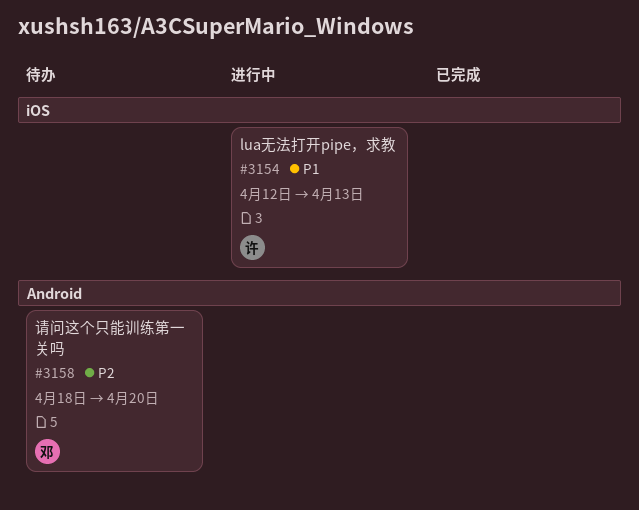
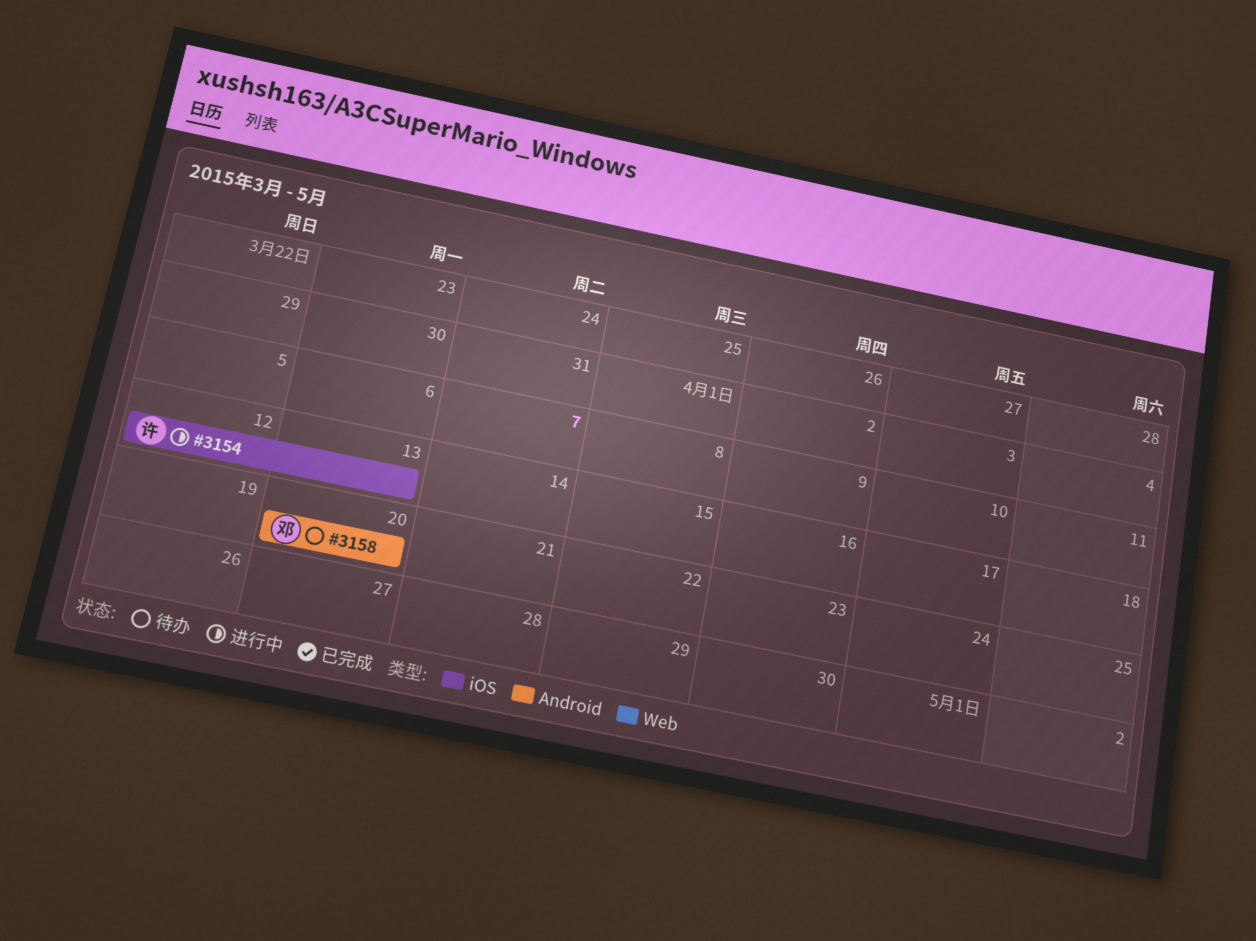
#3158, start: Apr 18 -> Apr 20

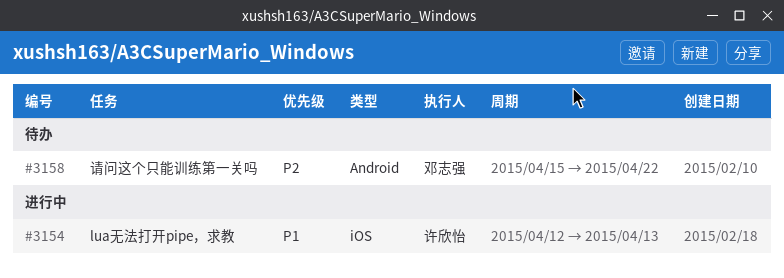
#3158, start: Apr 20 -> Apr 15
#3158, due: Apr 20 -> Apr 22

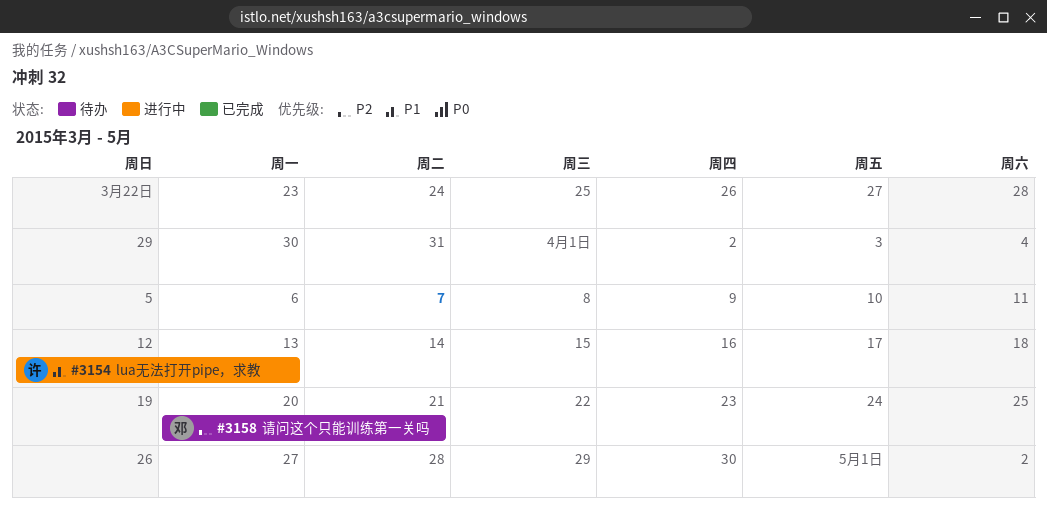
#3158, start: Apr 15 -> Apr 20
#3158, due: Apr 22 -> Apr 21

